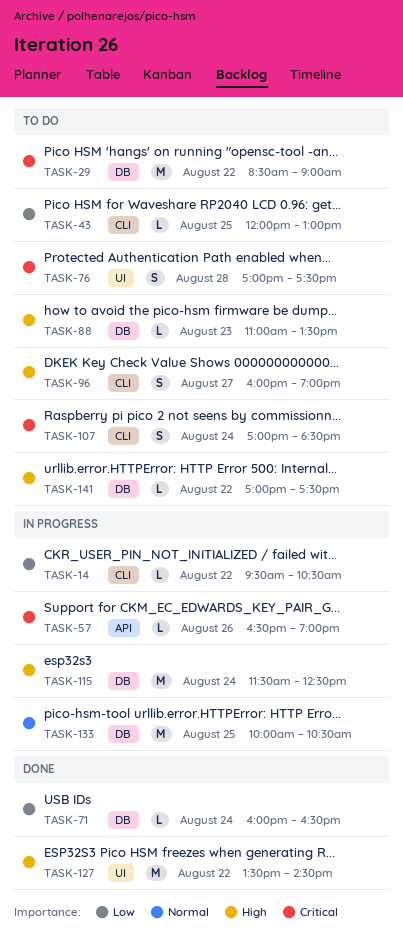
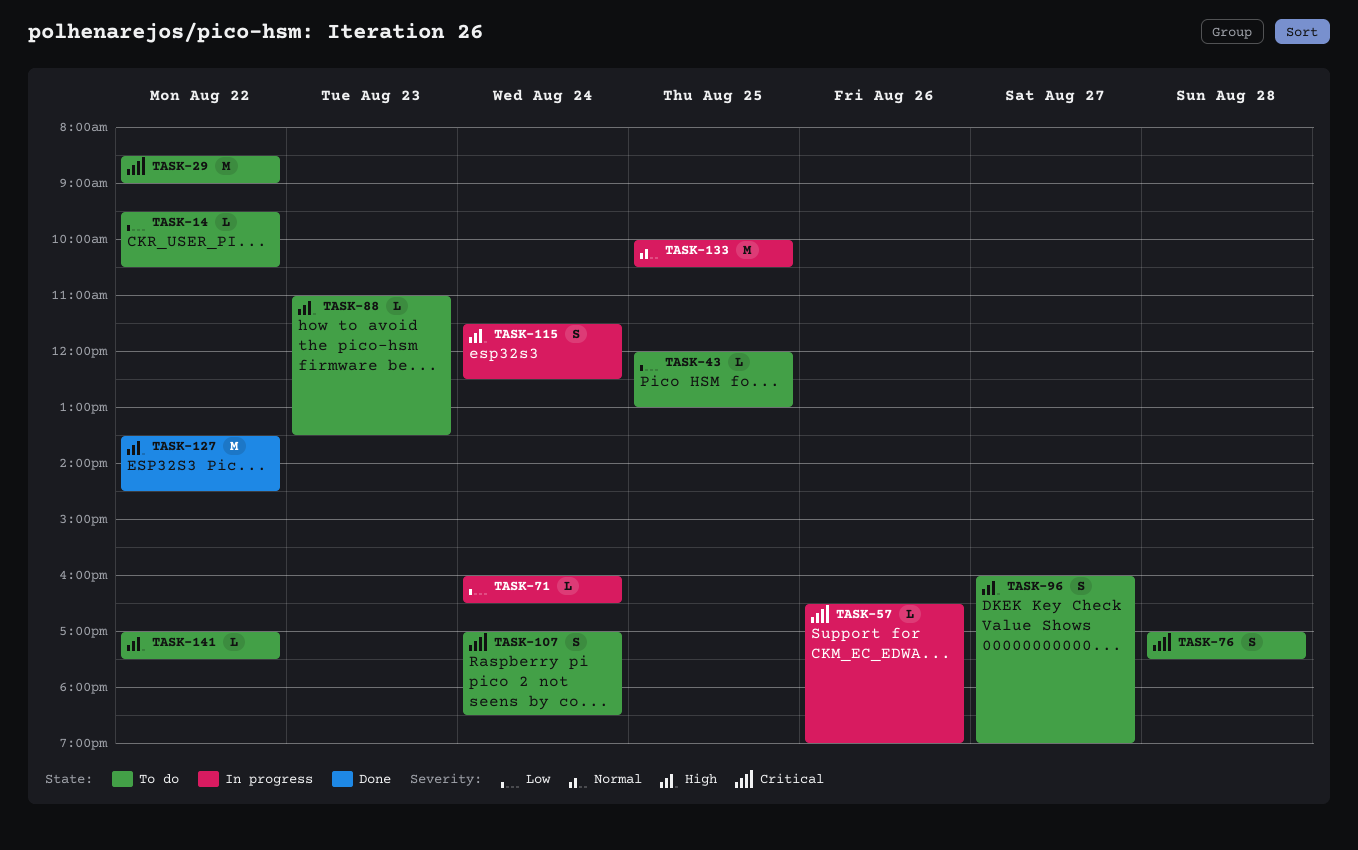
TASK-14, status: In progress -> To do
TASK-71, status: Done -> In progress
TASK-115, estimate: M -> S

